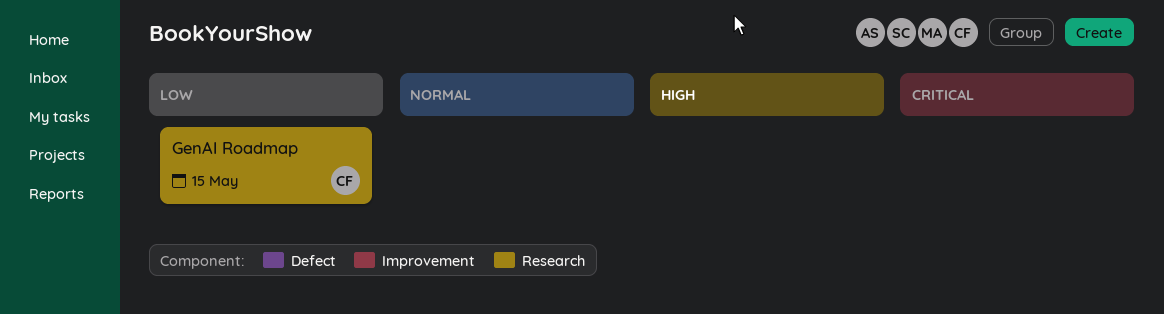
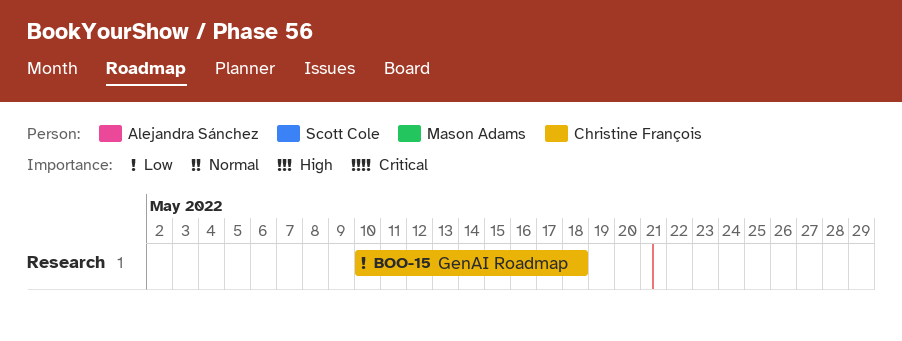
GenAI Roadmap, due: May 15 -> May 18

